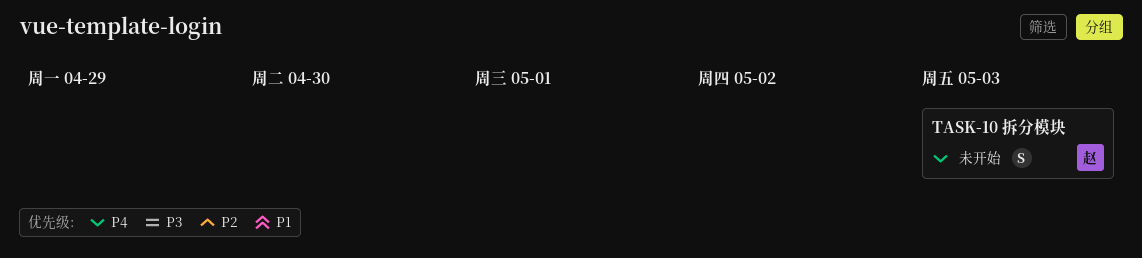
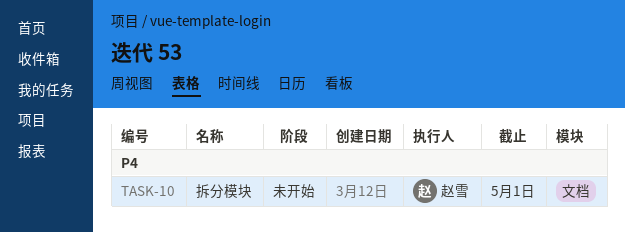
TASK-10, due: May 3 -> May 1

